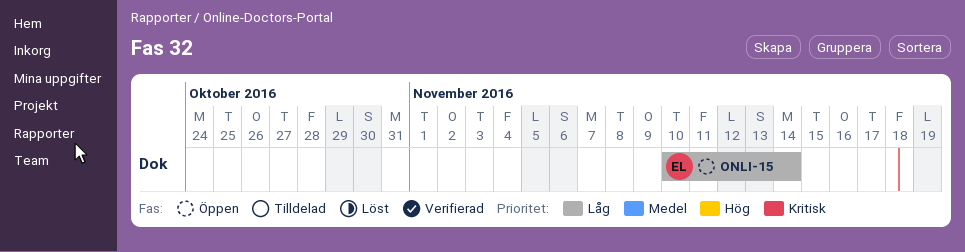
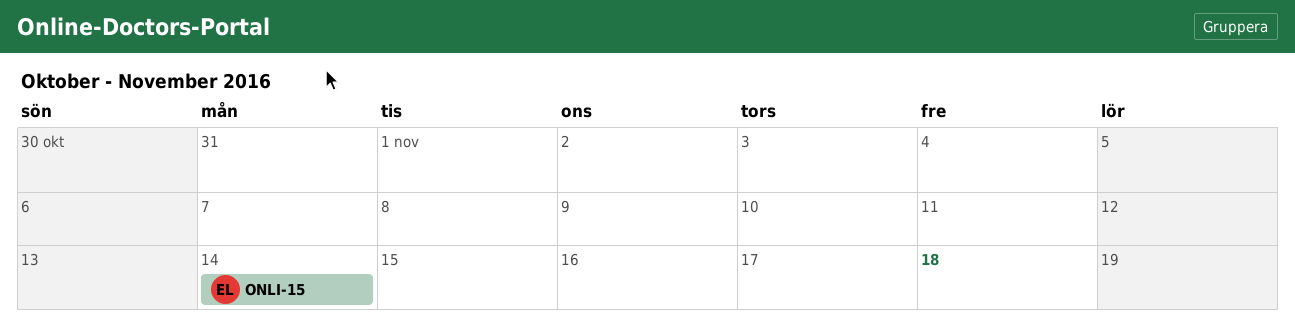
ONLI-15, start: Nov 10 -> Nov 14

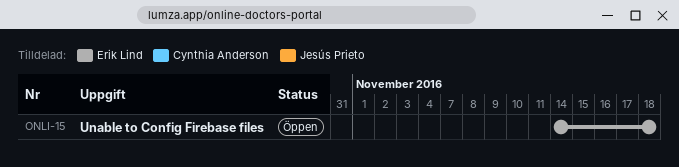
ONLI-15, due: Nov 14 -> Nov 18

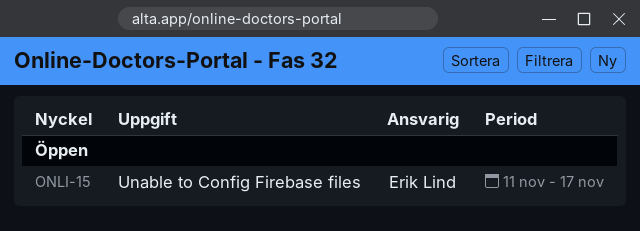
ONLI-15, start: Nov 14 -> Nov 11
ONLI-15, due: Nov 18 -> Nov 17

